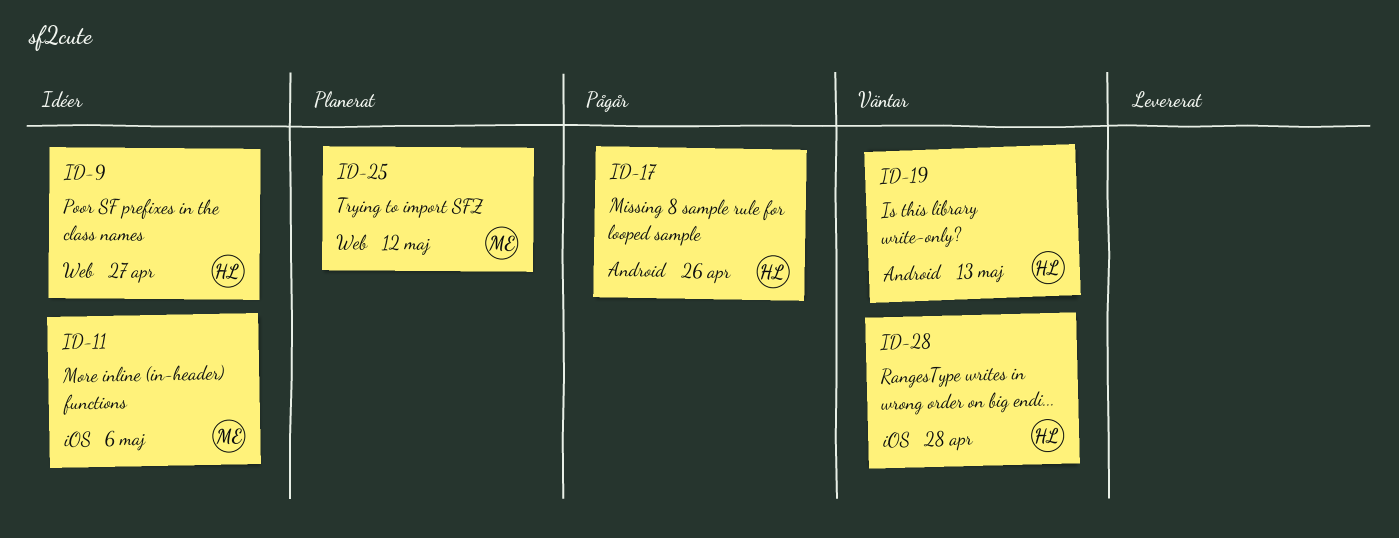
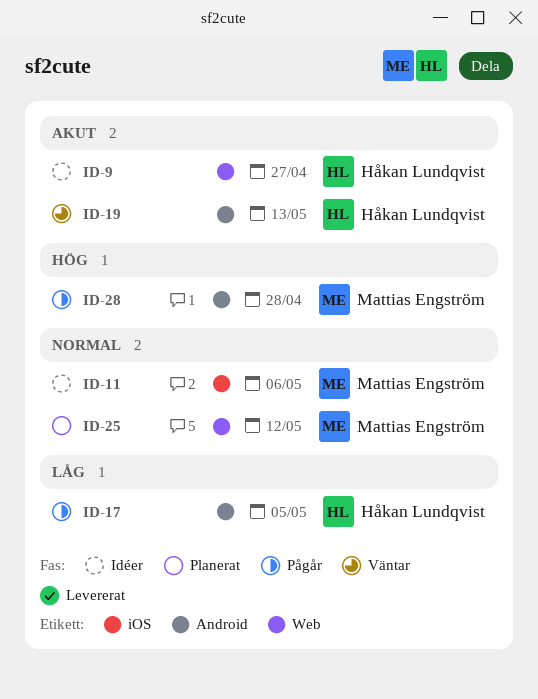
ID-17, due: Apr 26 -> May 5
ID-28, status: Väntar -> Pågår
ID-28, owner: Håkan Lundqvist -> Mattias Engström
ID-28, label: iOS -> Android

